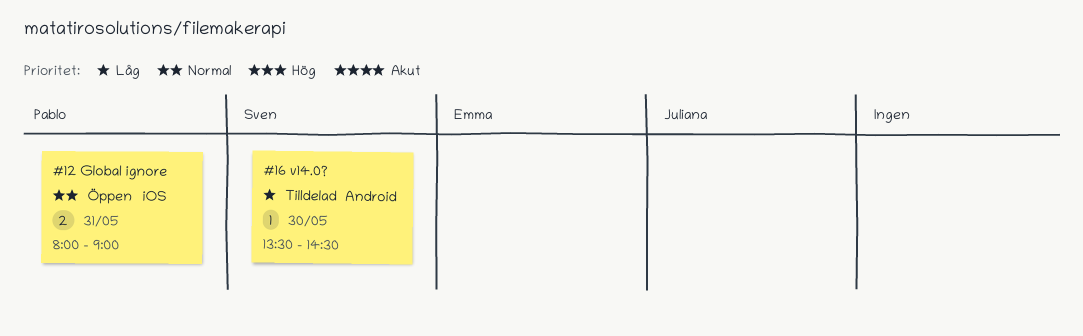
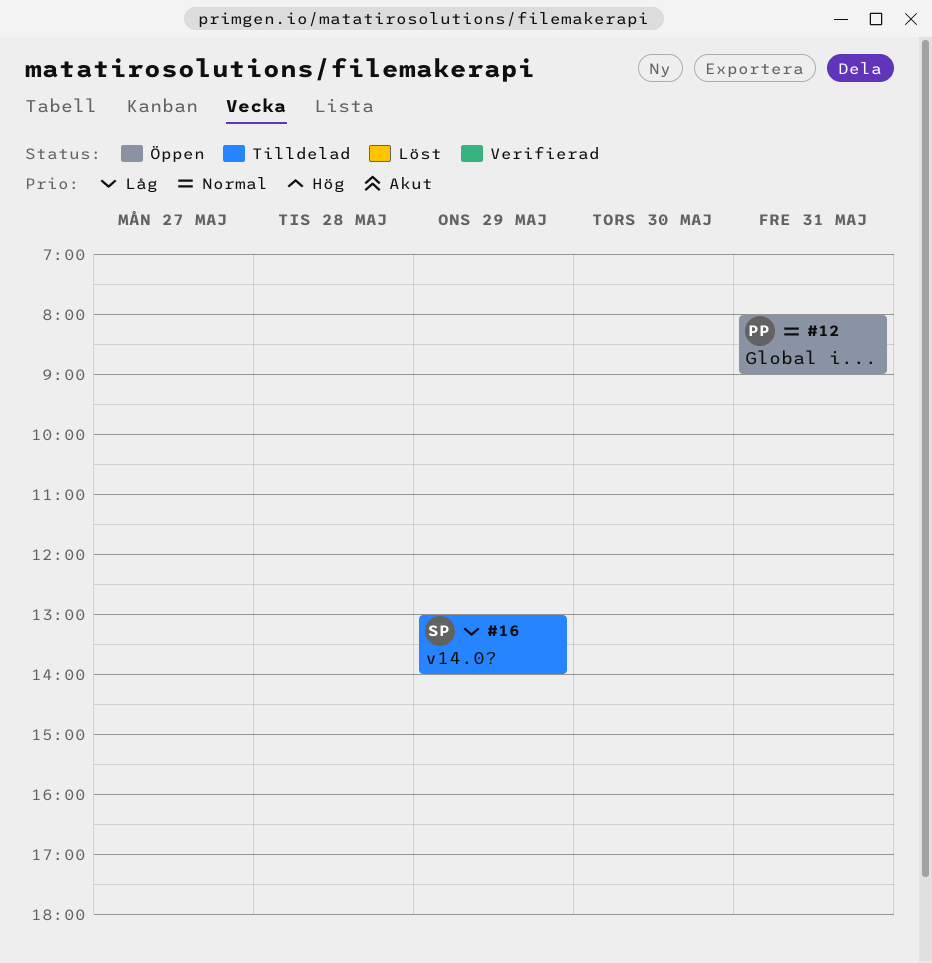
#16, day: May 30 -> May 29
#16, begins: 13:30 -> 13:00
#16, ends: 14:30 -> 14:00

